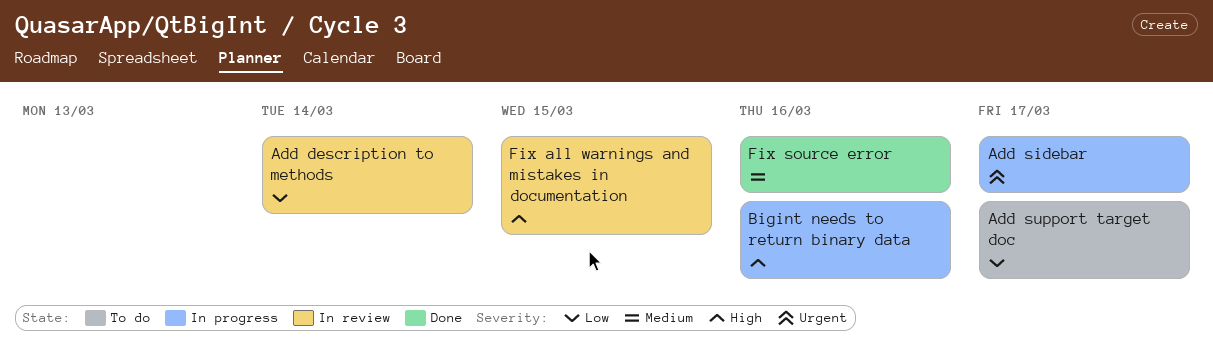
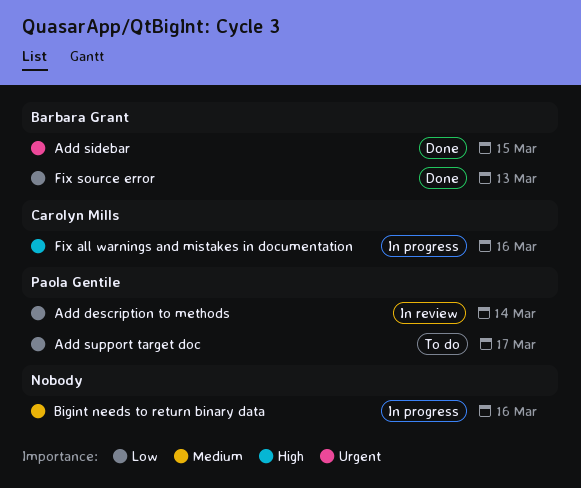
Add sidebar, status: In progress -> Done
Add sidebar, due: Mar 17 -> Mar 15
Bigint needs to return binary data, priority: High -> Medium
Fix all warnings and mistakes in documentation, status: In review -> In progress
Fix all warnings and mistakes in documentation, due: Mar 15 -> Mar 16
Fix source error, priority: Medium -> Low
Fix source error, due: Mar 16 -> Mar 13

